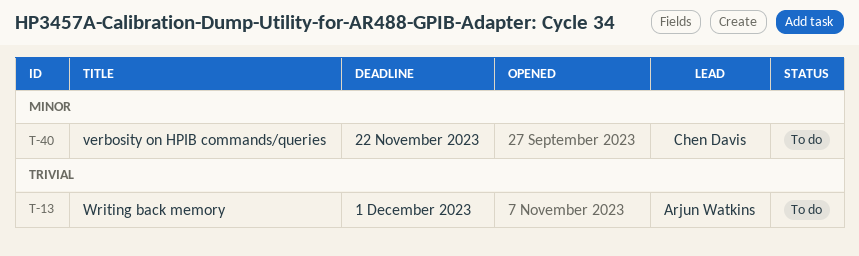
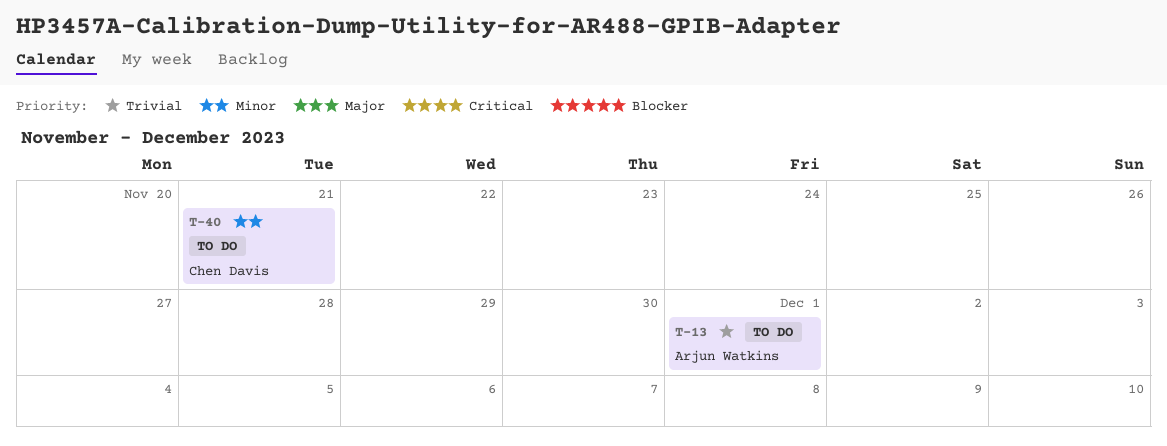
T-40, due: Nov 22 -> Nov 21

